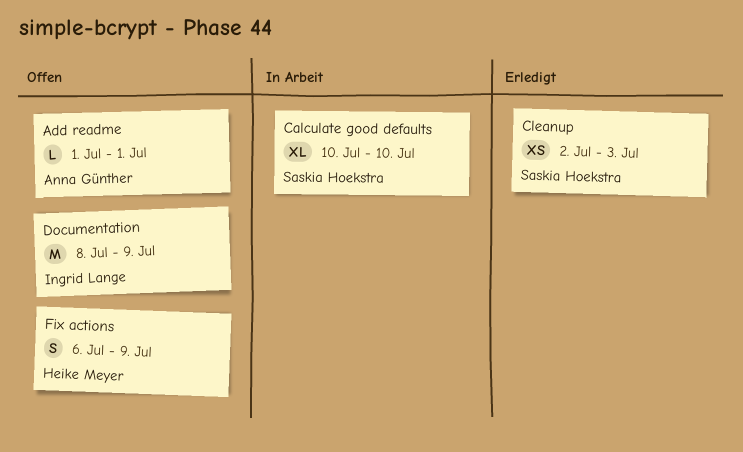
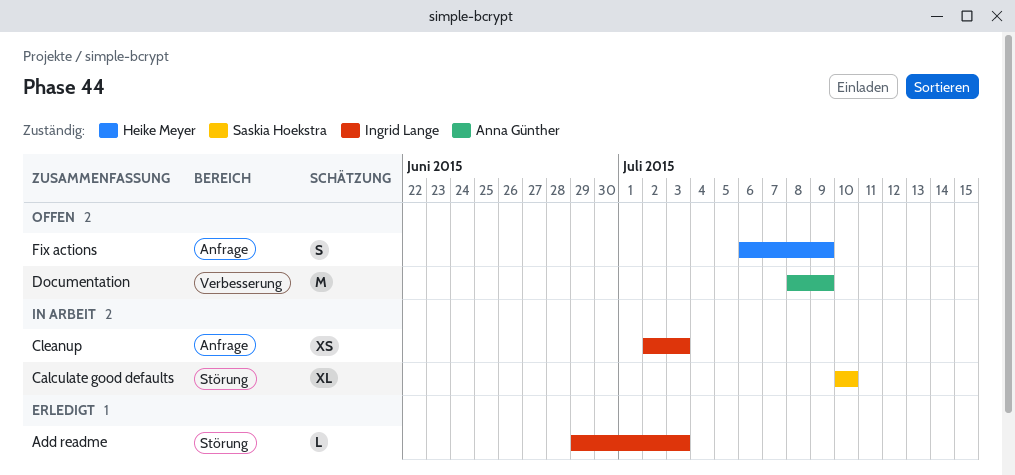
Add readme, status: Offen -> Erledigt
Add readme, owner: Anna Günther -> Ingrid Lange
Add readme, start: Jul 1 -> Jun 29
Add readme, due: Jul 1 -> Jul 3
Cleanup, status: Erledigt -> In Arbeit
Cleanup, owner: Saskia Hoekstra -> Ingrid Lange
Documentation, owner: Ingrid Lange -> Anna Günther

